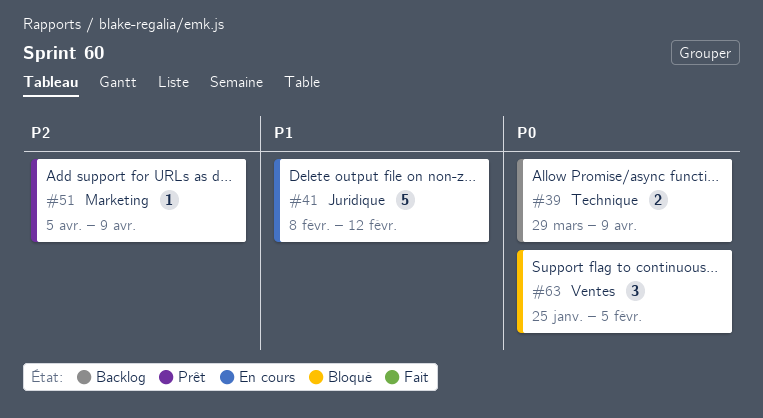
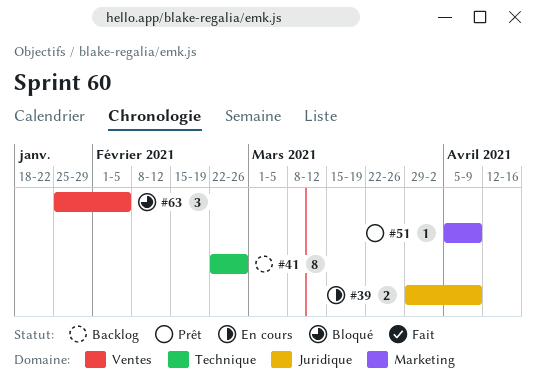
#39, status: Backlog -> En cours
#39, label: Technique -> Juridique
#41, status: En cours -> Backlog
#41, label: Juridique -> Technique
#41, estimate: 5 -> 8
#41, start: Feb 8 -> Feb 22
#41, due: Feb 12 -> Feb 26

